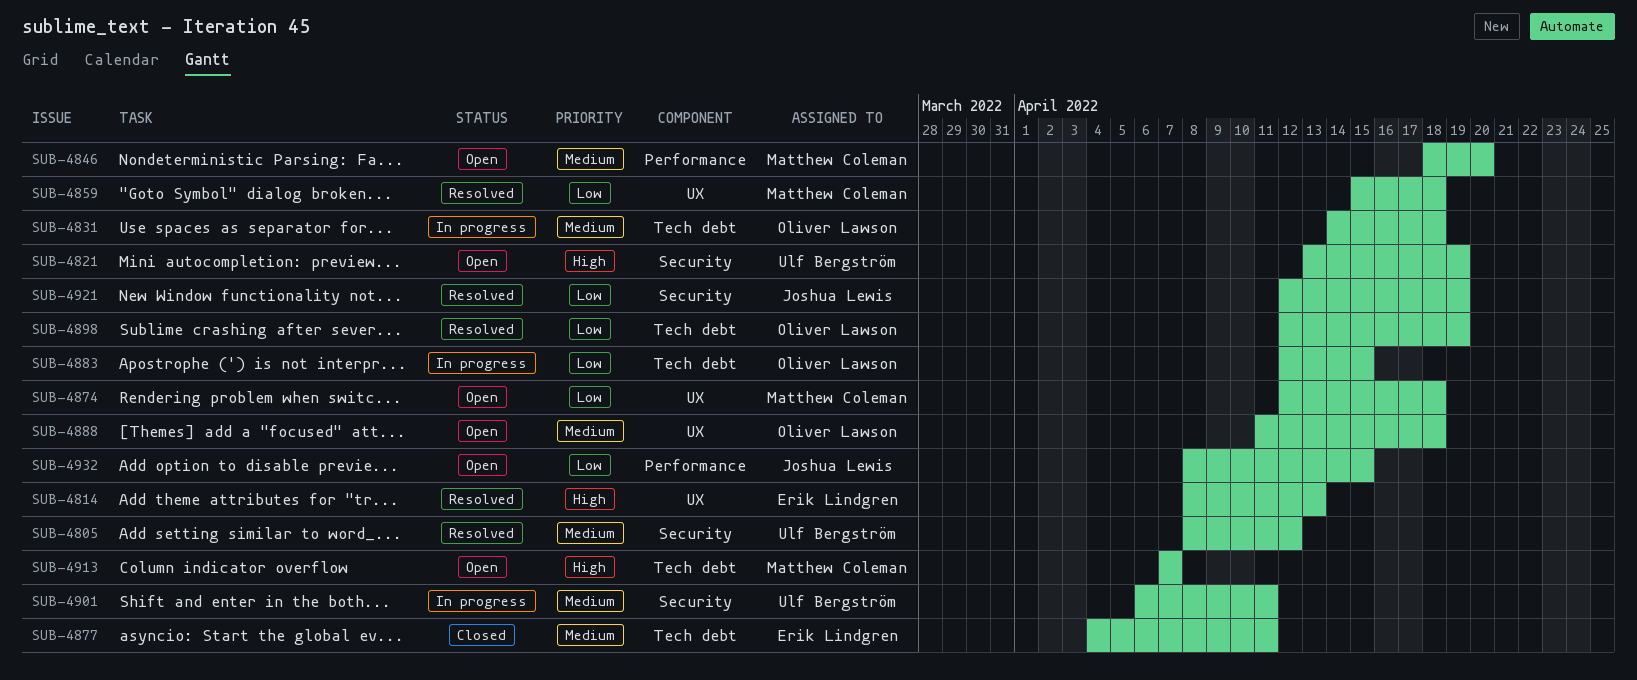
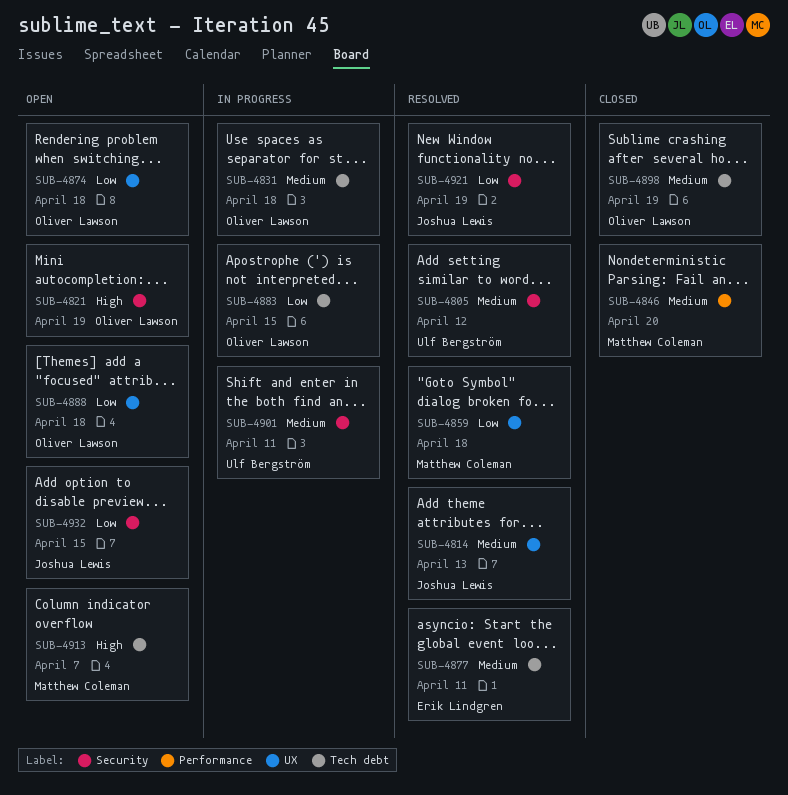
SUB-4814, owner: Erik Lindgren -> Joshua Lewis
SUB-4814, priority: High -> Medium
SUB-4821, owner: Ulf Bergström -> Oliver Lawson
SUB-4846, status: Open -> Closed
SUB-4874, owner: Matthew Coleman -> Oliver Lawson
SUB-4877, status: Closed -> Resolved
SUB-4888, priority: Medium -> Low
SUB-4898, status: Resolved -> Closed
SUB-4898, priority: Low -> Medium
SUB-4932, label: Performance -> Security

